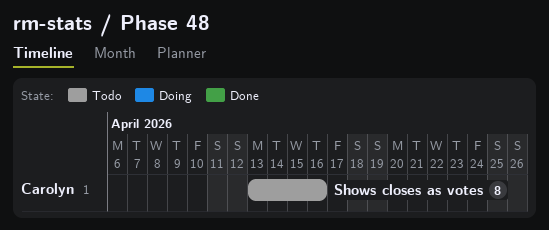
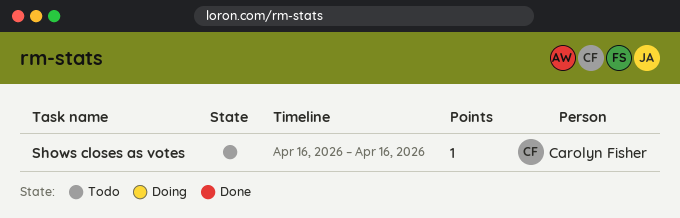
Shows closes as votes, estimate: 8 -> 1
Shows closes as votes, start: Apr 13 -> Apr 16

